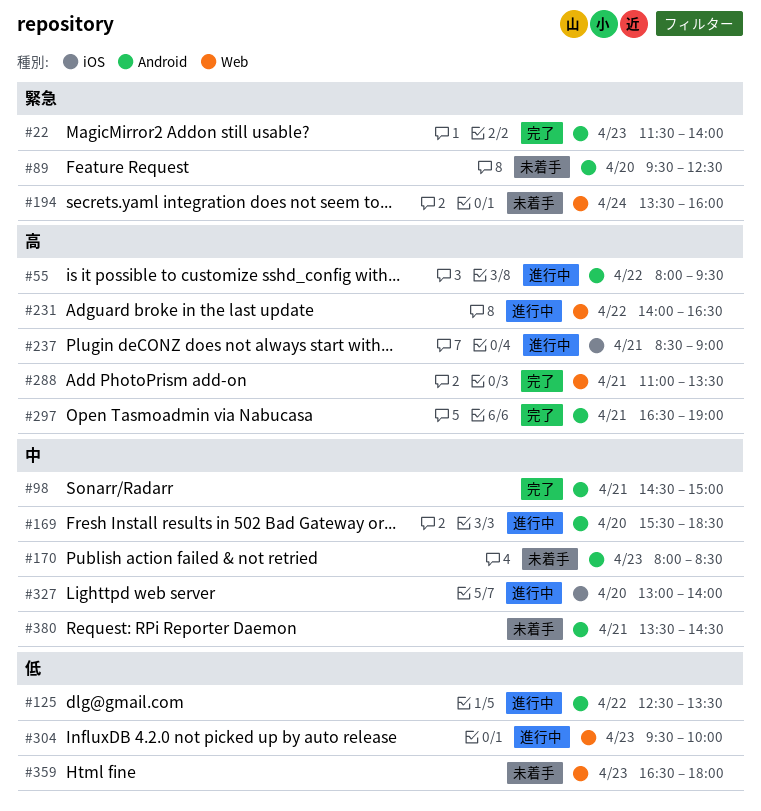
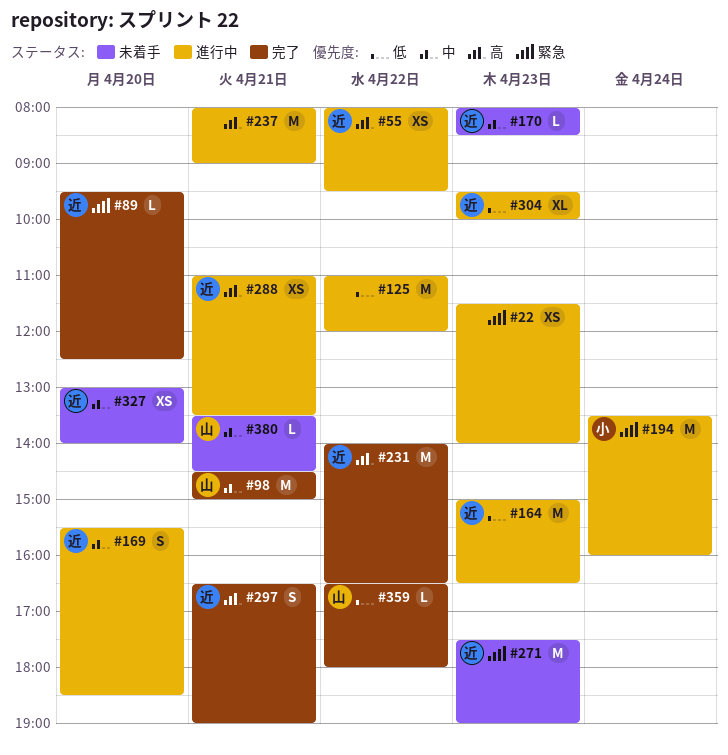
#22, status: 完了 -> 進行中
#89, status: 未着手 -> 完了
#125, begins: 12:30 -> 11:00
#125, ends: 13:30 -> 12:00
#164: none -> present
#194, status: 未着手 -> 進行中
#231, status: 進行中 -> 完了
#237, begins: 08:30 -> 08:00
#271: none -> present
#288, status: 完了 -> 進行中
#327, status: 進行中 -> 未着手
#359, status: 未着手 -> 完了
#359, day: Apr 23 -> Apr 22

